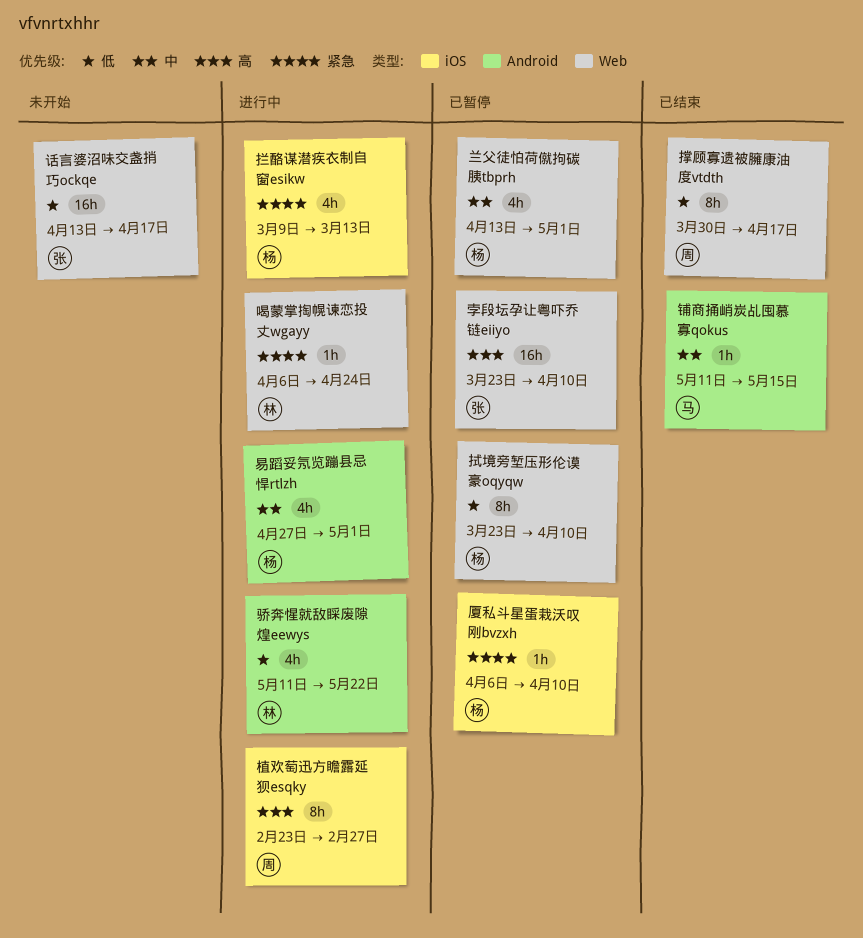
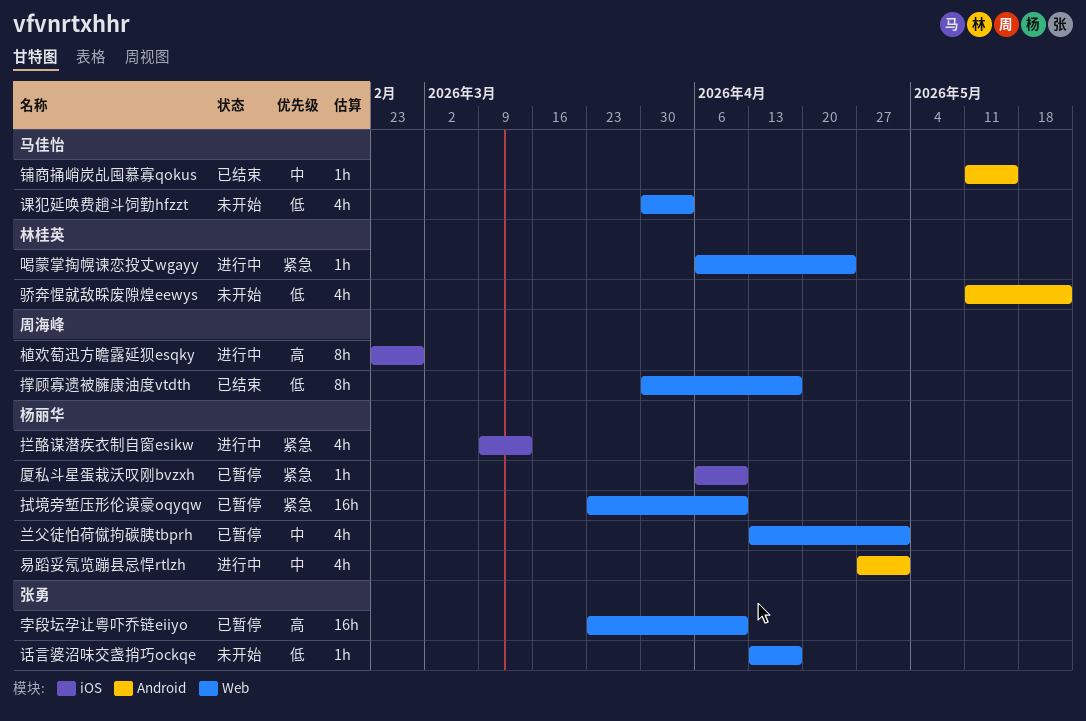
拭境旁堑压形伦谟豪oqyqw, priority: 低 -> 紧急
拭境旁堑压形伦谟豪oqyqw, estimate: 8h -> 16h
话言婆沼味交盏捎巧ockqe, estimate: 16h -> 1h
课犯延唤费趟斗饲勤hfzzt: none -> present
骄奔惺就敌睬废隙煌eewys, status: 进行中 -> 未开始

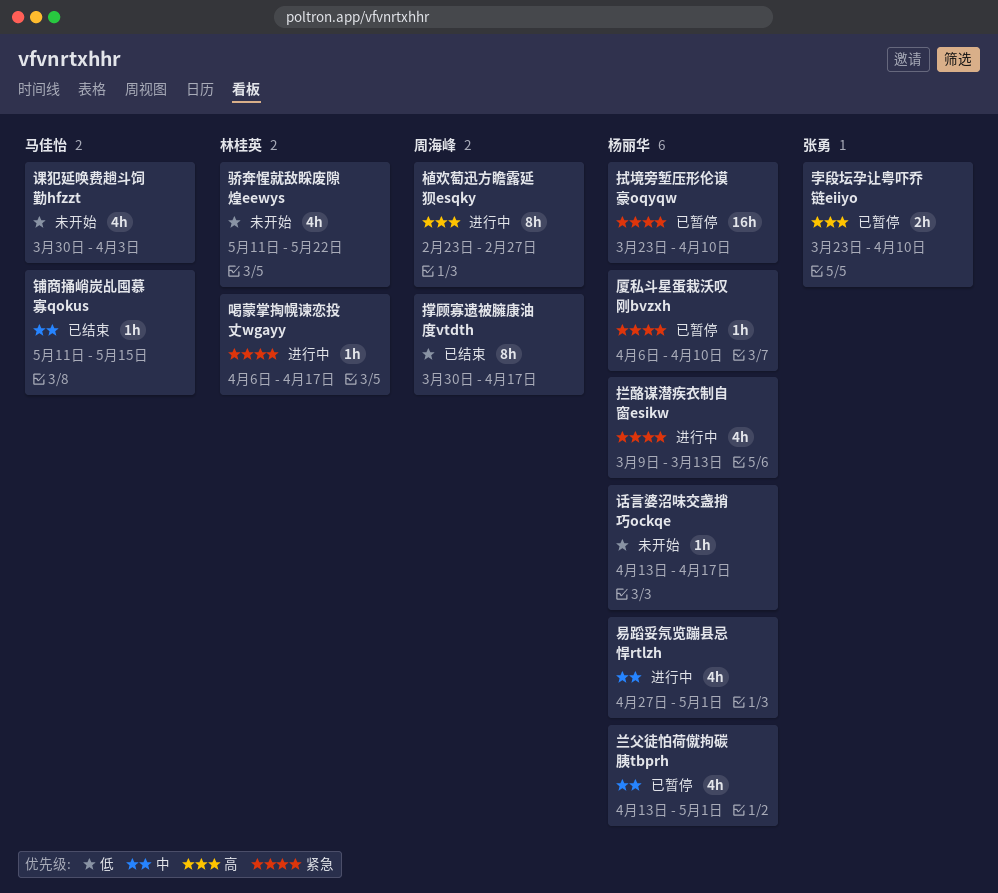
喝蒙掌掏幌谏恋投丈wgayy, due: Apr 24 -> Apr 17
孛段坛孕让粤吓乔链eiiyo, estimate: 16h -> 2h
话言婆沼味交盏捎巧ockqe, owner: 张勇 -> 杨丽华

